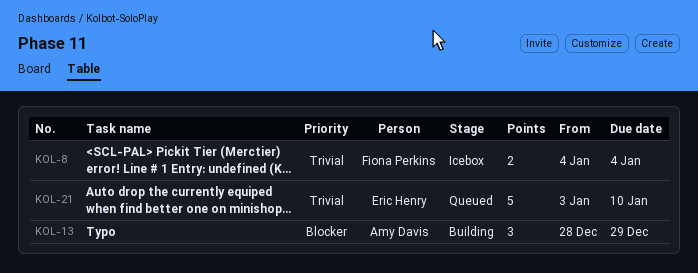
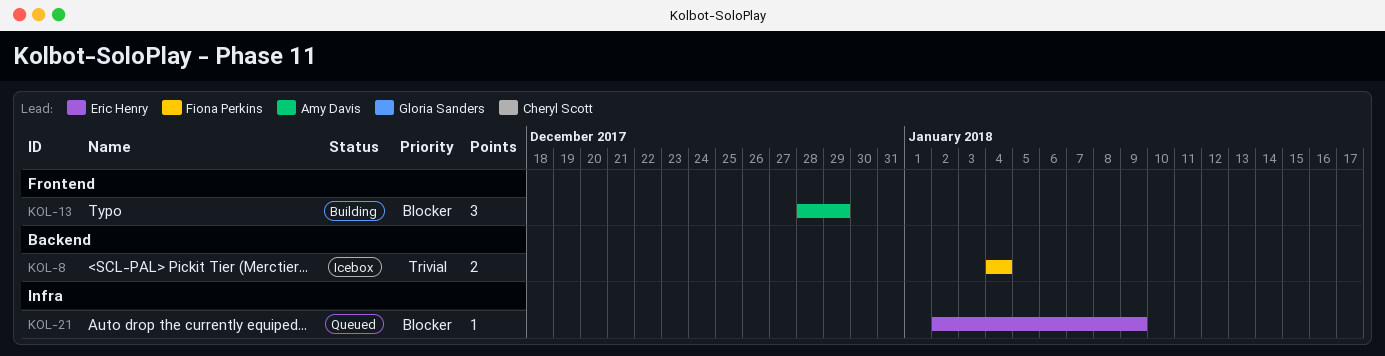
KOL-21, priority: Trivial -> Blocker
KOL-21, estimate: 5 -> 1
KOL-21, start: Jan 3 -> Jan 2
KOL-21, due: Jan 10 -> Jan 9

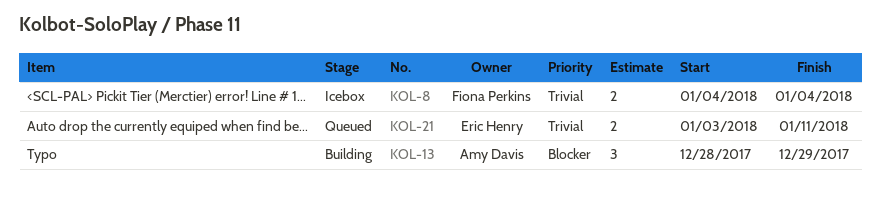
KOL-21, priority: Blocker -> Trivial
KOL-21, estimate: 1 -> 2
KOL-21, start: Jan 2 -> Jan 3
KOL-21, due: Jan 9 -> Jan 11

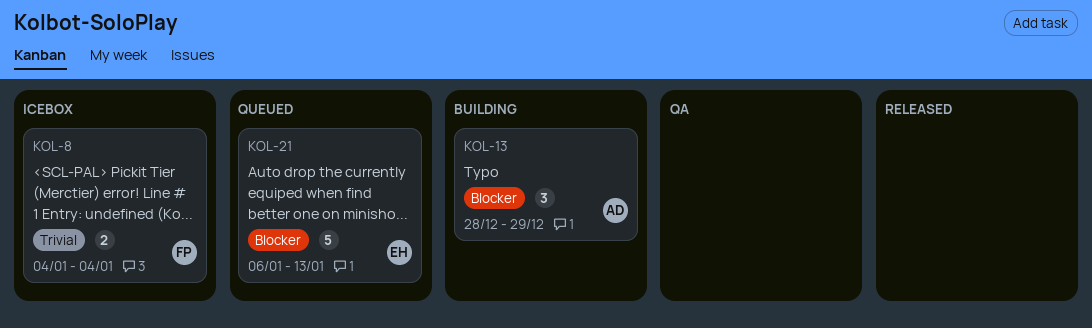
KOL-21, priority: Trivial -> Blocker
KOL-21, estimate: 2 -> 5
KOL-21, start: Jan 3 -> Jan 6
KOL-21, due: Jan 11 -> Jan 13

